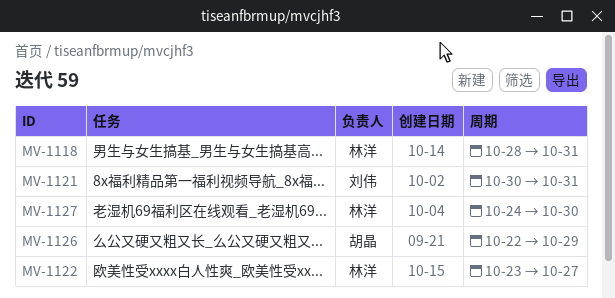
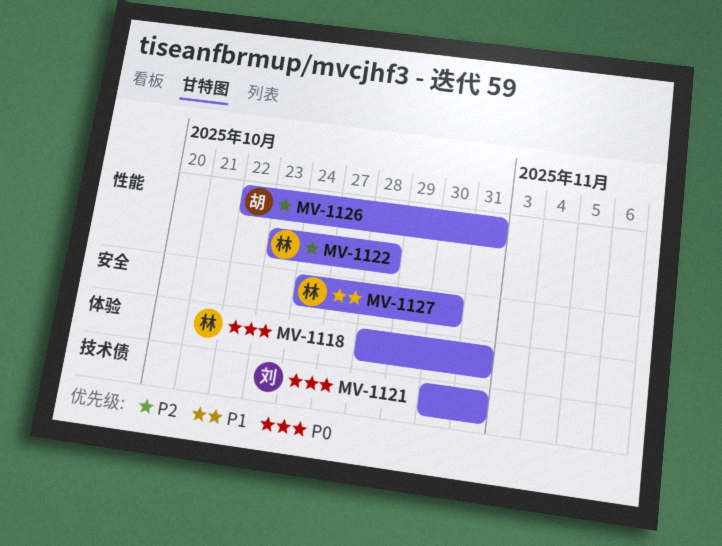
MV-1122, due: Oct 27 -> Oct 28
MV-1126, due: Oct 29 -> Oct 31

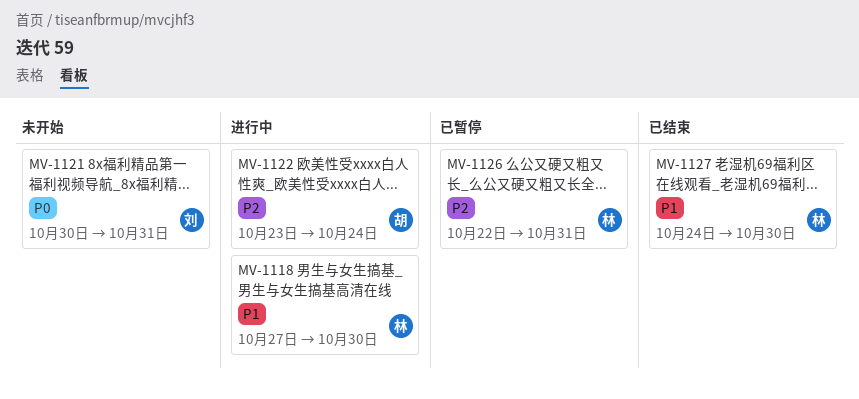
MV-1118, priority: P0 -> P1
MV-1118, start: Oct 28 -> Oct 27
MV-1118, due: Oct 31 -> Oct 30
MV-1122, owner: 林 -> 胡
MV-1122, due: Oct 28 -> Oct 24
MV-1126, owner: 胡 -> 林

